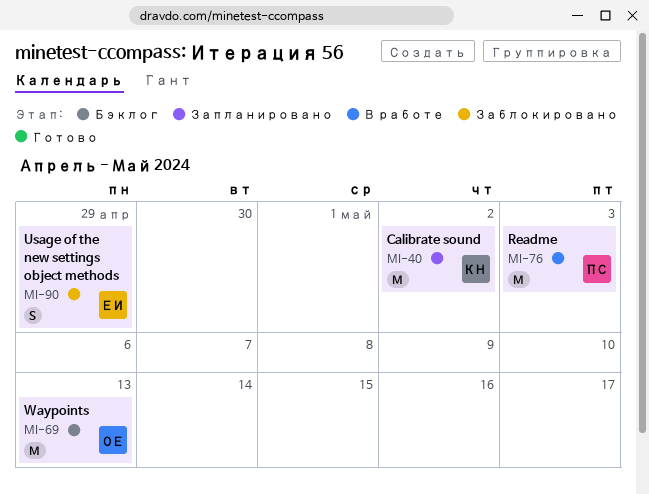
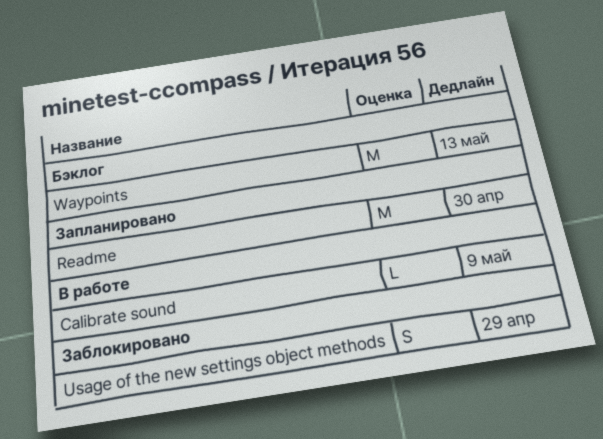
Calibrate sound, status: Запланировано -> В работе
Calibrate sound, estimate: M -> L
Calibrate sound, due: May 2 -> May 9
Readme, status: В работе -> Запланировано
Readme, due: May 3 -> Apr 30

